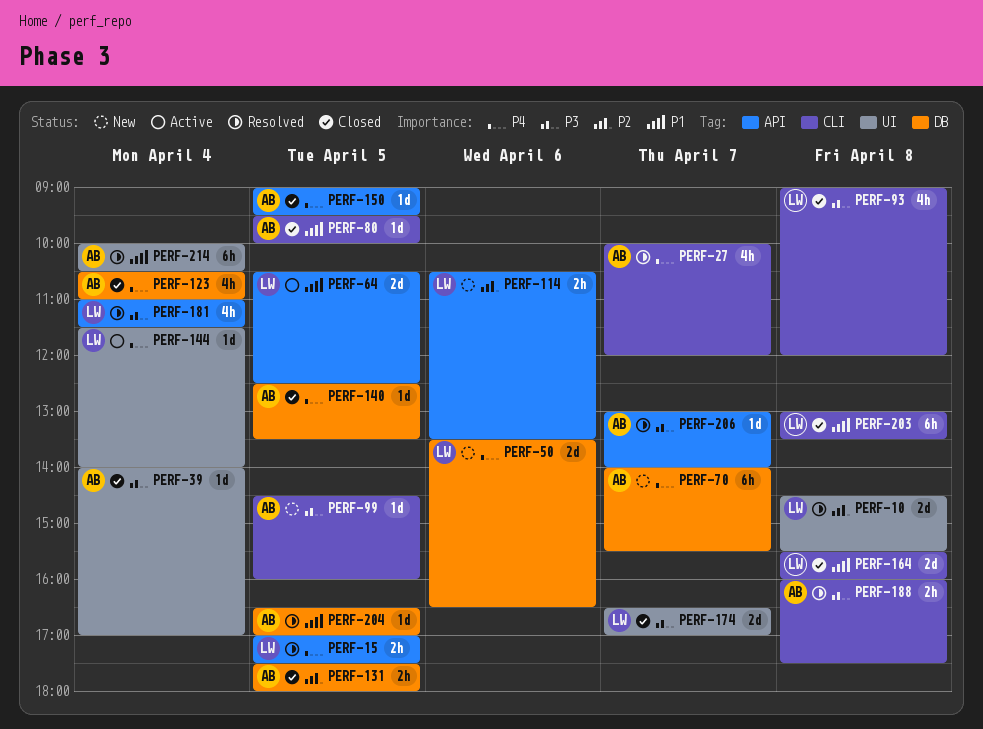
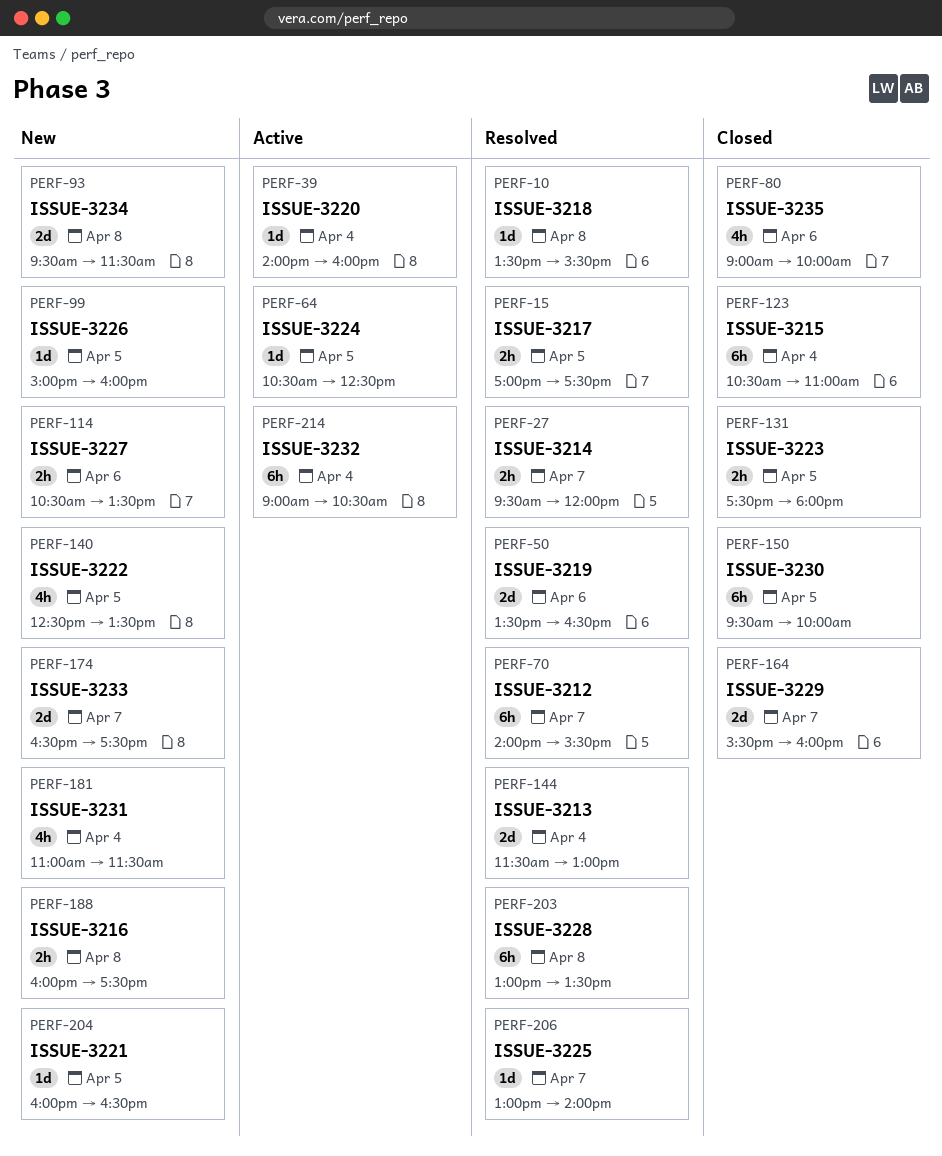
PERF-10, estimate: 2d -> 1d
PERF-10, begins: 14:30 -> 13:30
PERF-27, estimate: 4h -> 2h
PERF-27, begins: 10:00 -> 09:30
PERF-39, status: Closed -> Active
PERF-39, ends: 17:00 -> 16:00
PERF-50, status: New -> Resolved
PERF-64, estimate: 2d -> 1d
PERF-70, status: New -> Resolved
PERF-80, estimate: 1d -> 4h
PERF-80, day: Apr 5 -> Apr 6
PERF-80, begins: 09:30 -> 09:00
PERF-93, status: Closed -> New
PERF-93, estimate: 4h -> 2d
PERF-93, begins: 09:00 -> 09:30
PERF-93, ends: 12:00 -> 11:30
PERF-99, begins: 14:30 -> 15:00
PERF-123, estimate: 4h -> 6h
PERF-140, status: Closed -> New
PERF-140, estimate: 1d -> 4h
PERF-144, status: Active -> Resolved
PERF-144, estimate: 1d -> 2d
PERF-144, ends: 14:00 -> 13:00
PERF-150, estimate: 1d -> 6h
PERF-150, begins: 09:00 -> 09:30
PERF-150, ends: 09:30 -> 10:00
PERF-164, day: Apr 8 -> Apr 7
PERF-174, status: Closed -> New
PERF-174, ends: 17:00 -> 17:30
PERF-181, status: Resolved -> New
PERF-188, status: Resolved -> New
PERF-203, status: Closed -> Resolved
PERF-204, status: Resolved -> New
PERF-204, begins: 16:30 -> 16:00
PERF-204, ends: 17:00 -> 16:30
PERF-214, status: Resolved -> Active
PERF-214, begins: 10:00 -> 09:00

